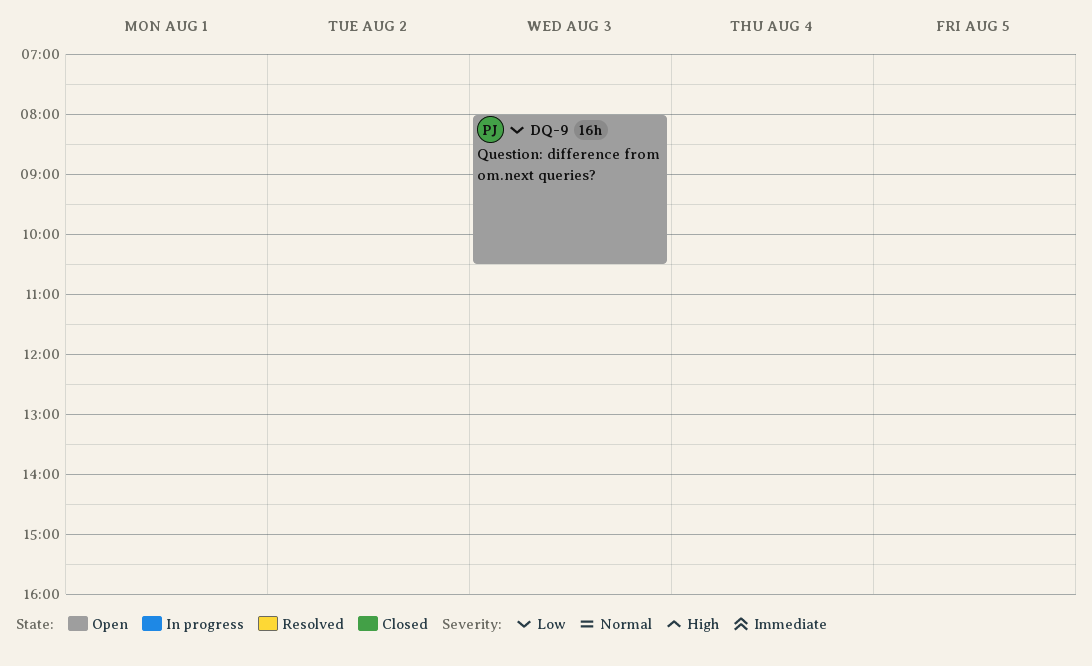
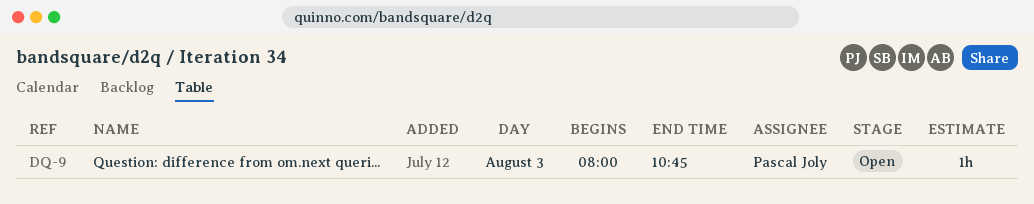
DQ-9, estimate: 16h -> 1h
DQ-9, ends: 10:30 -> 10:45

